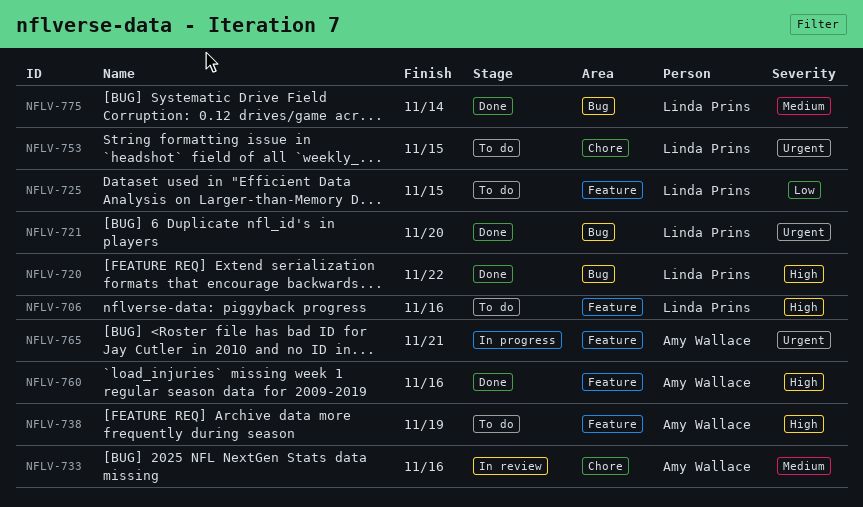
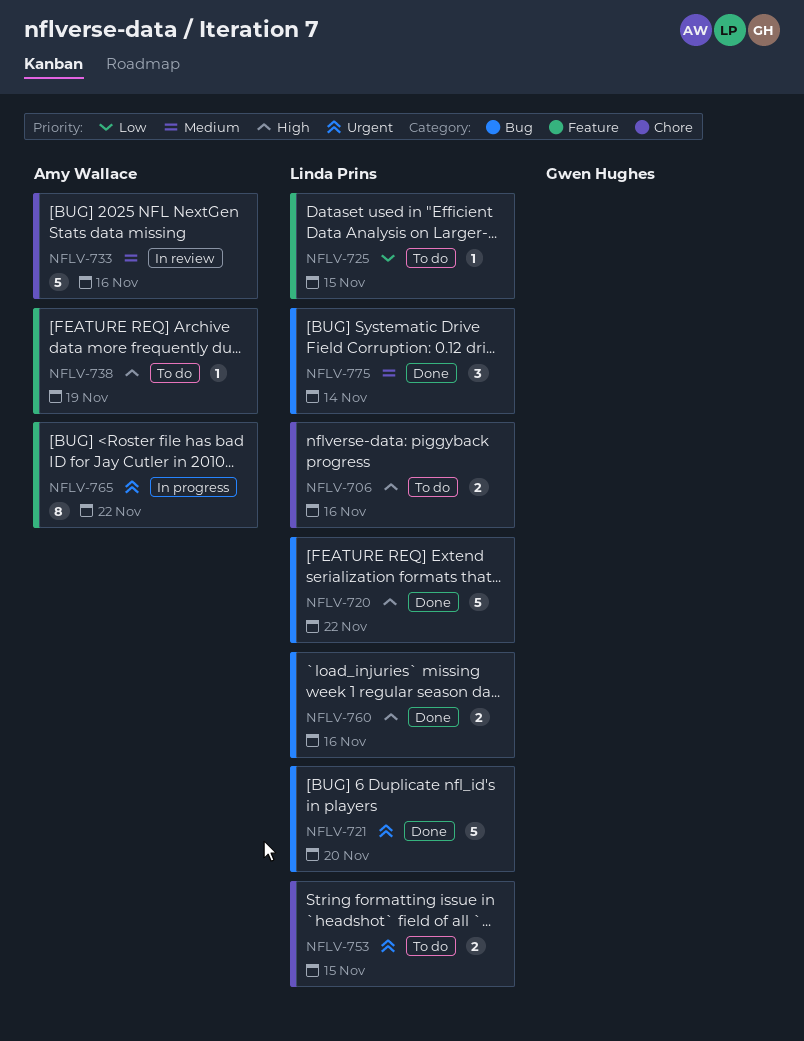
NFLV-706, label: Feature -> Chore
NFLV-760, owner: Amy Wallace -> Linda Prins
NFLV-760, label: Feature -> Bug
NFLV-765, due: Nov 21 -> Nov 22

